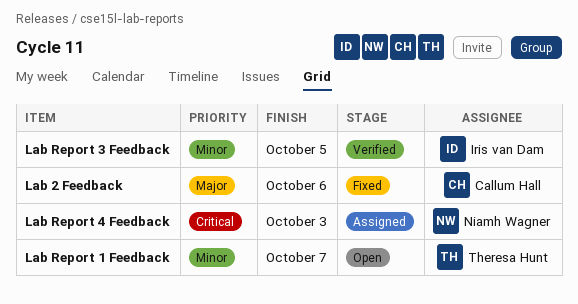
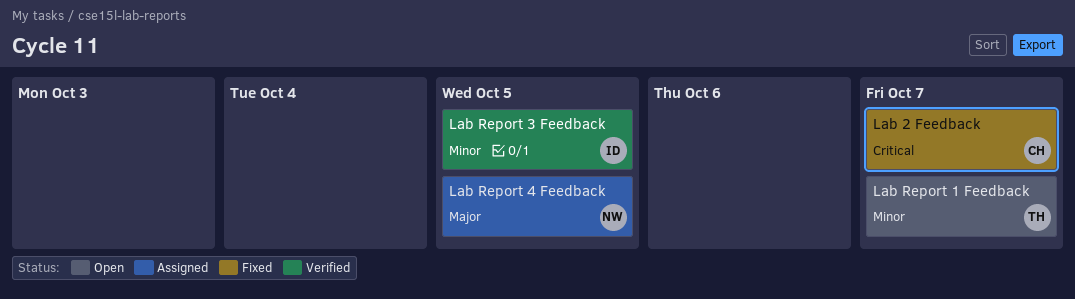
Lab 2 Feedback, priority: Major -> Critical
Lab 2 Feedback, due: Oct 6 -> Oct 7
Lab Report 4 Feedback, priority: Critical -> Major
Lab Report 4 Feedback, due: Oct 3 -> Oct 5

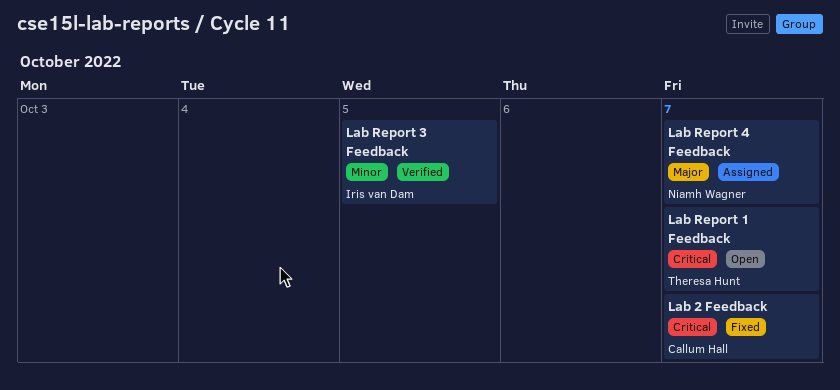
Lab Report 1 Feedback, priority: Minor -> Critical
Lab Report 4 Feedback, due: Oct 5 -> Oct 7

